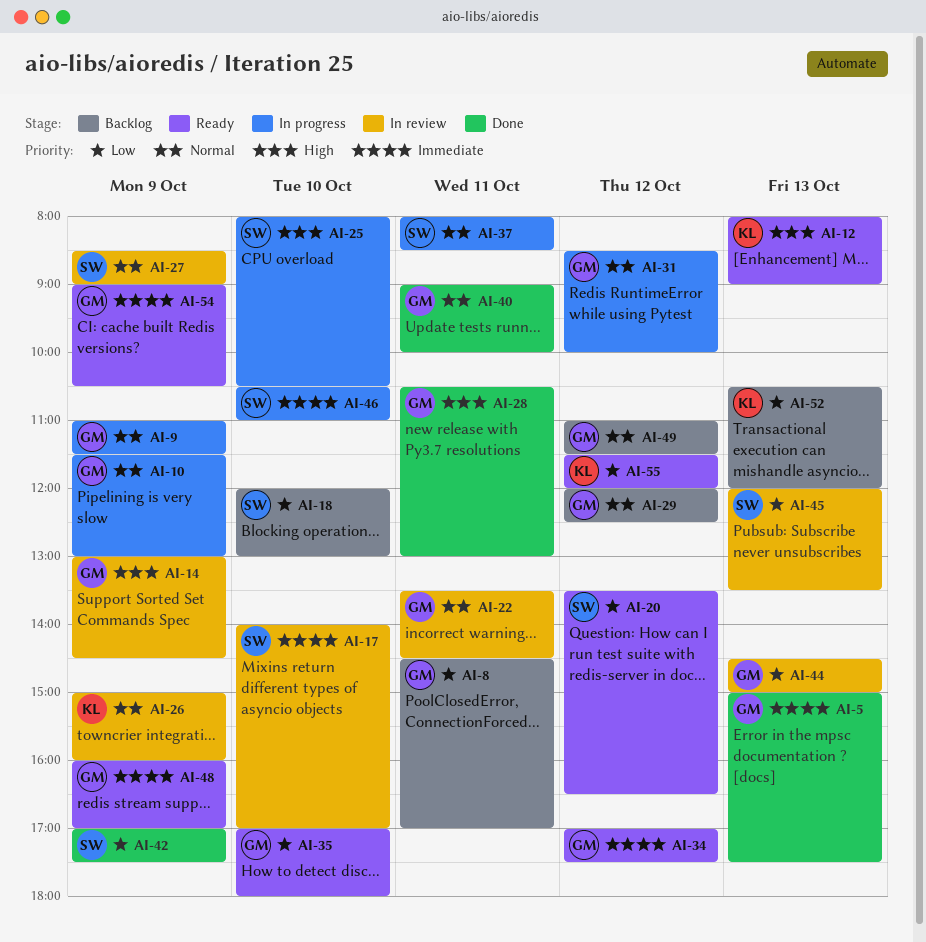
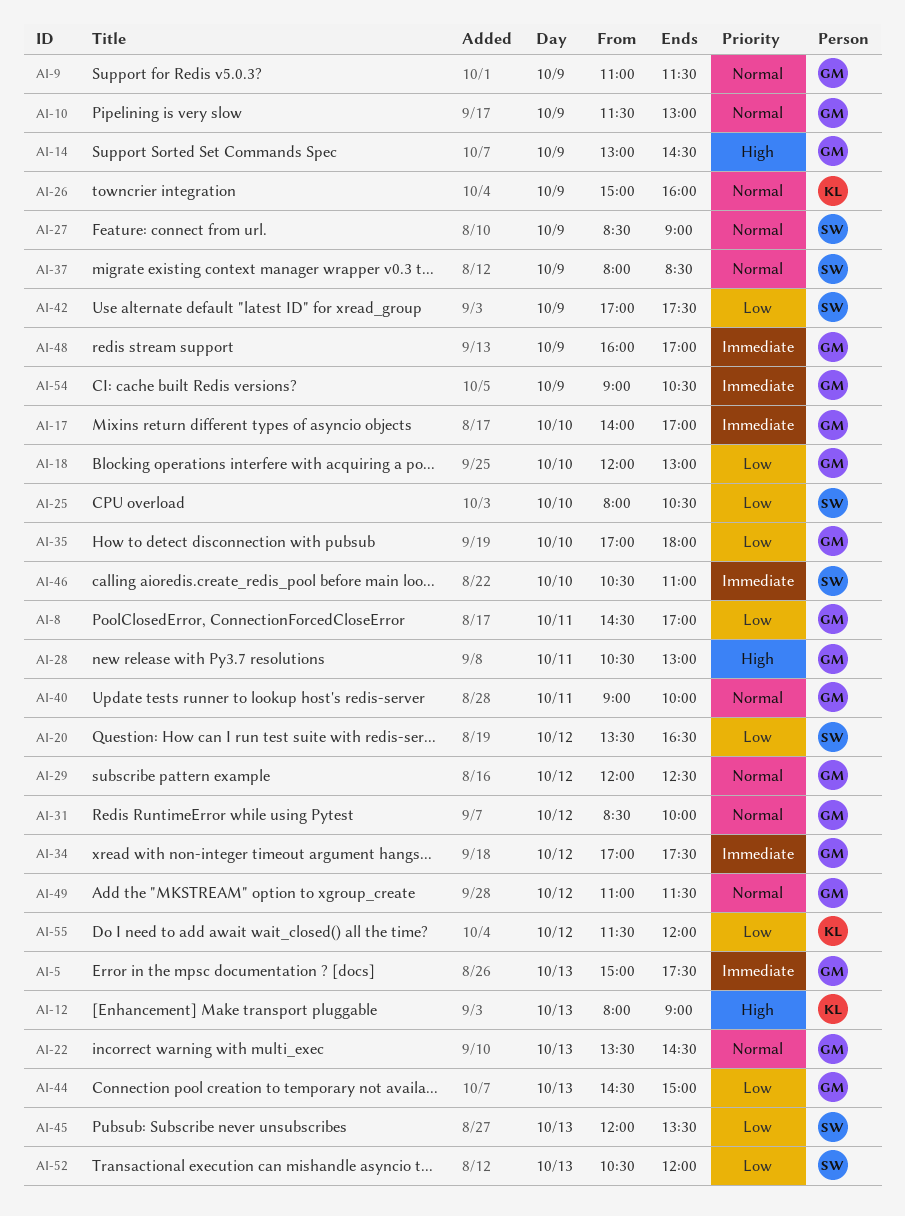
AI-17, owner: SW -> GM
AI-18, owner: SW -> GM
AI-22, day: Oct 11 -> Oct 13
AI-25, priority: High -> Low
AI-37, day: Oct 11 -> Oct 9
AI-52, owner: KL -> SW

